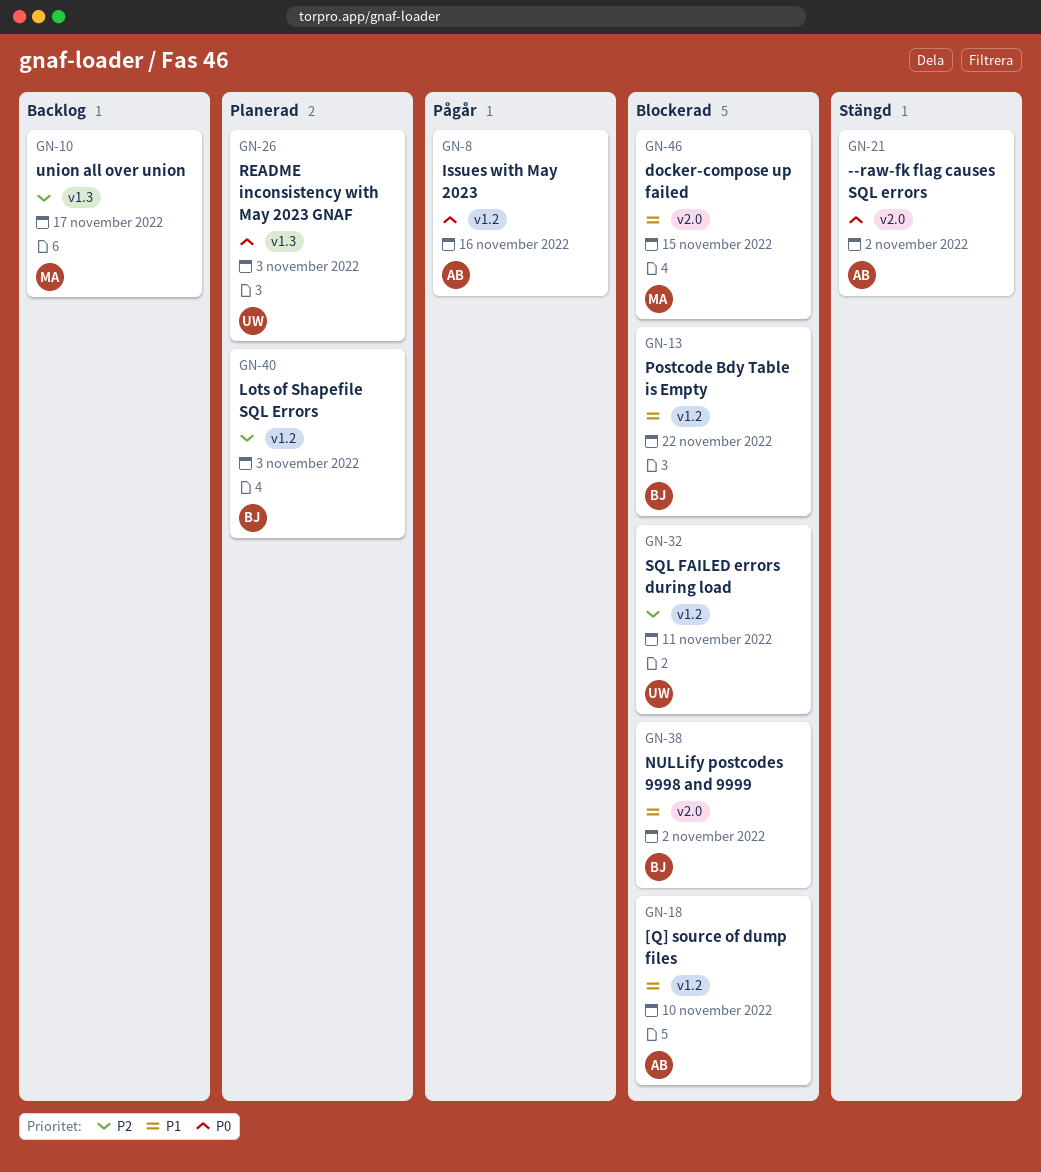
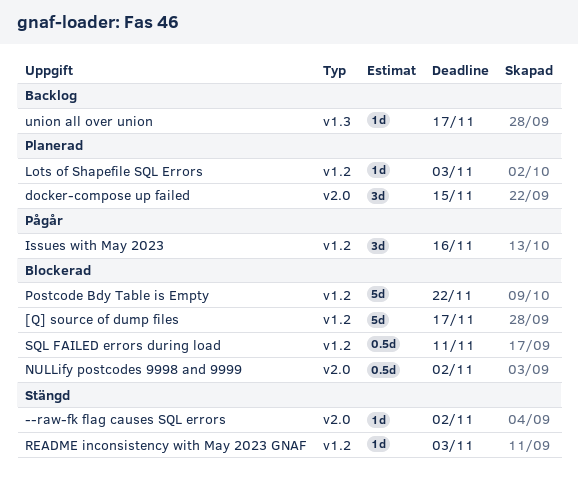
[Q] source of dump files, due: Nov 10 -> Nov 17
docker-compose up failed, status: Blockerad -> Planerad
README inconsistency with May 2023 GNAF, status: Planerad -> Stängd
README inconsistency with May 2023 GNAF, label: v1.3 -> v1.2

